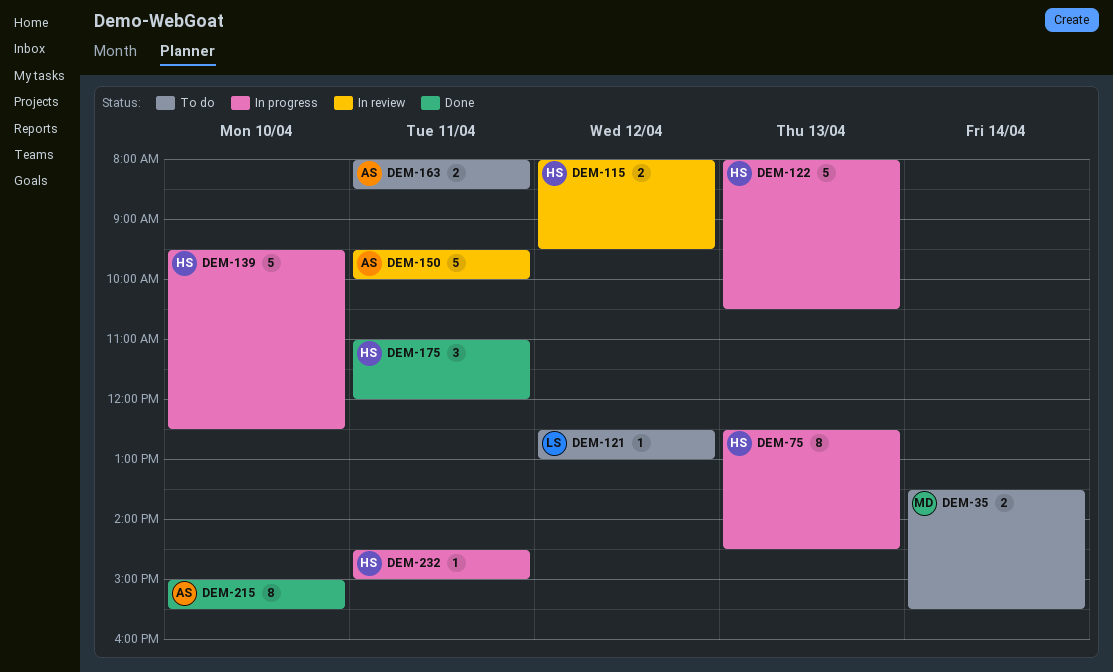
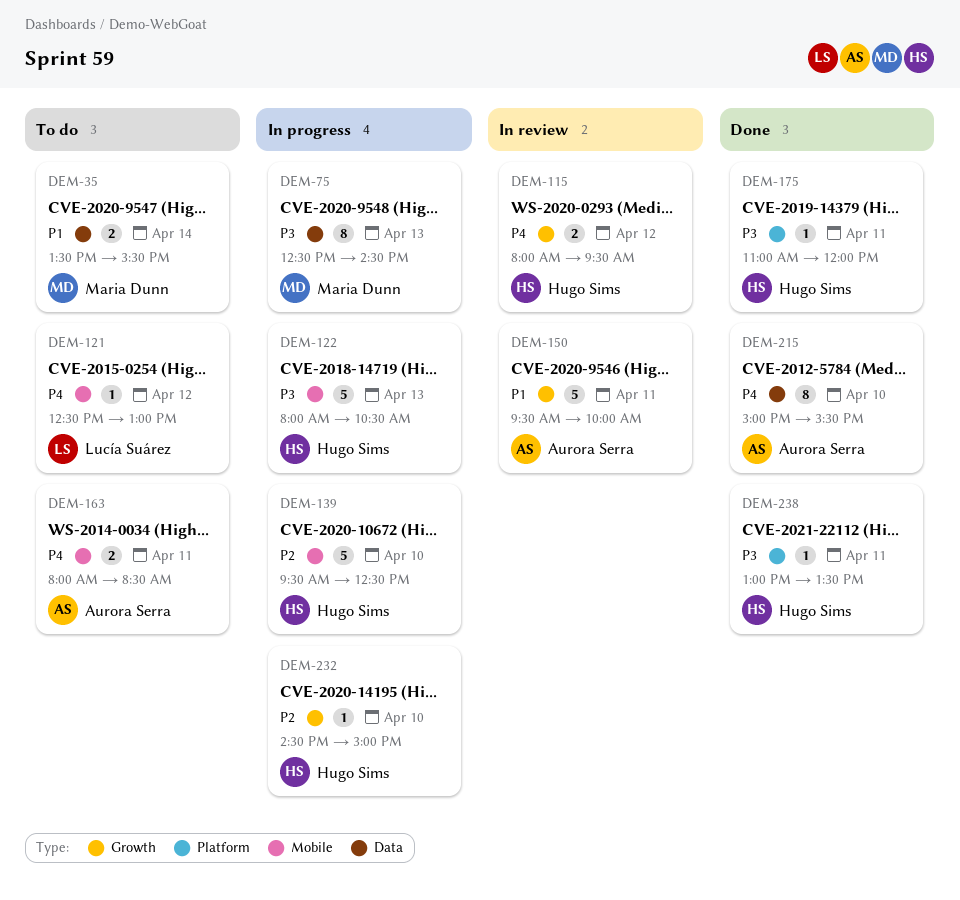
DEM-75, owner: Hugo Sims -> Maria Dunn
DEM-175, estimate: 3 -> 1
DEM-232, day: Apr 11 -> Apr 10
DEM-238: none -> present

